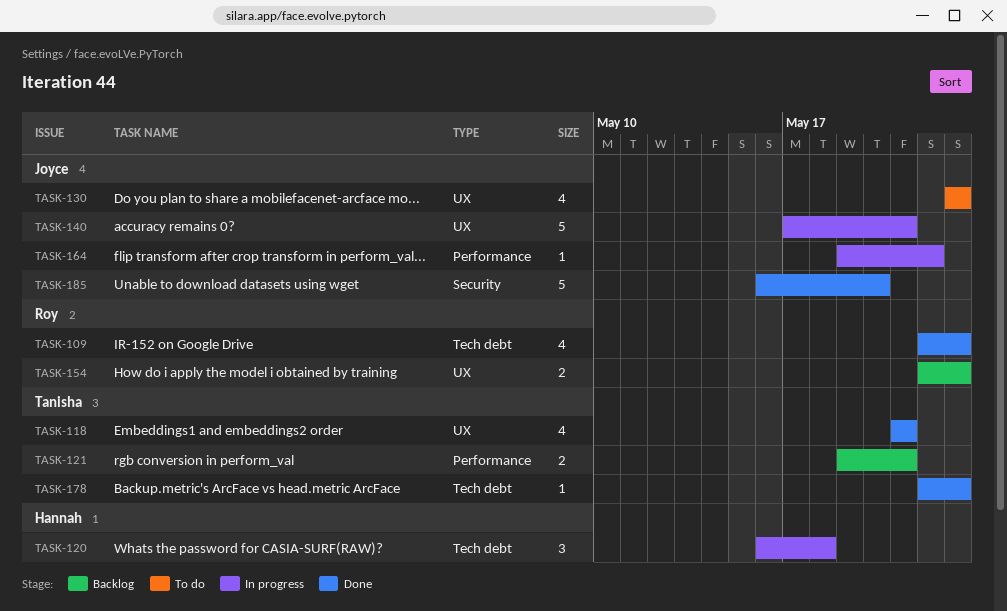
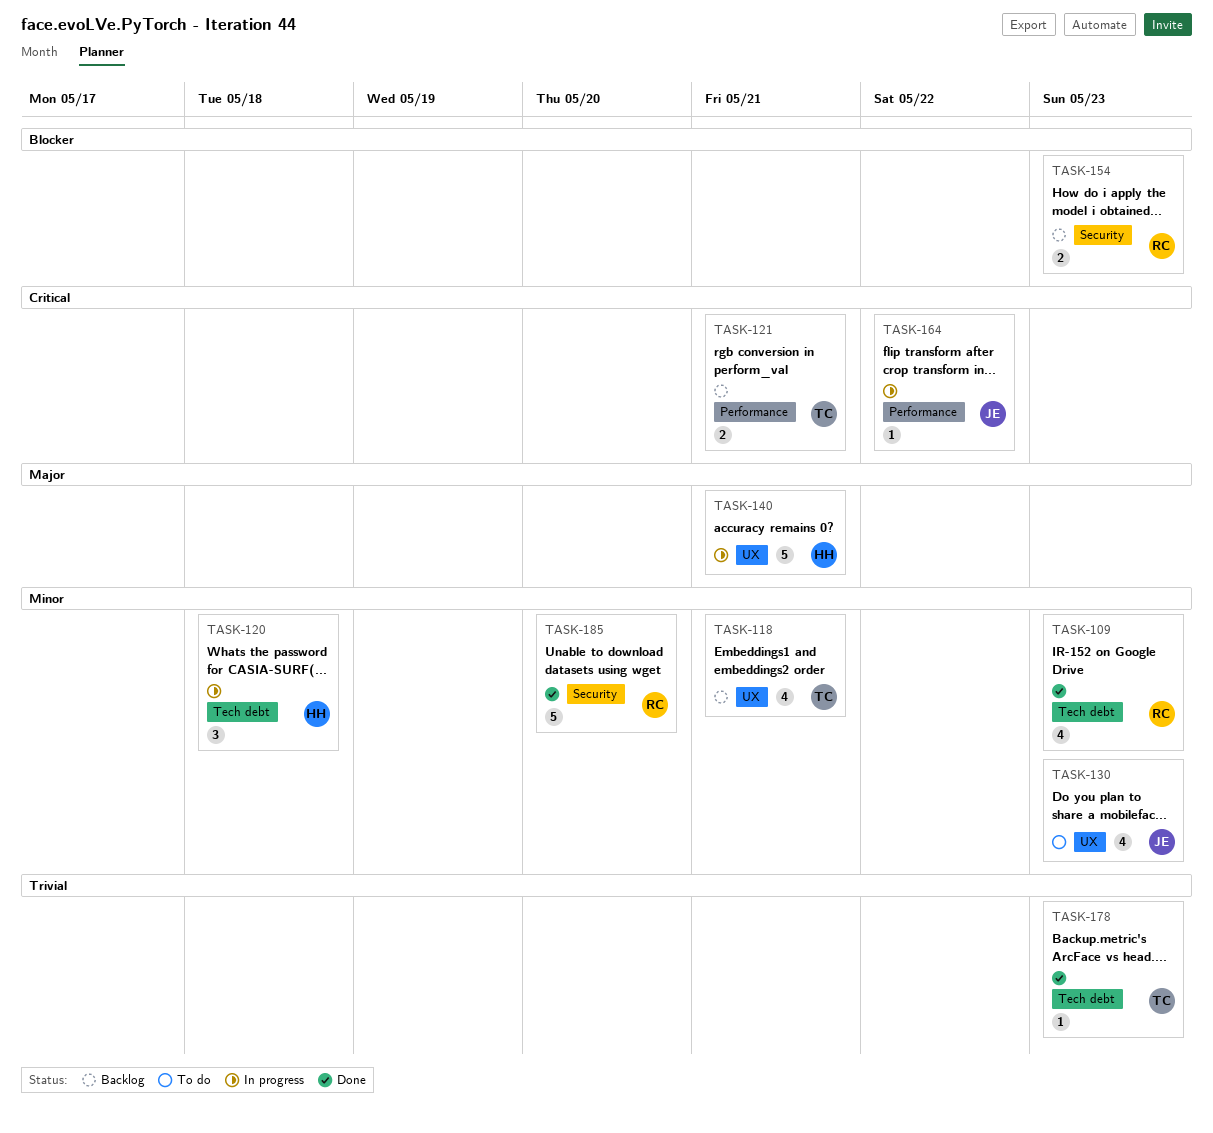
TASK-118, status: Done -> Backlog
TASK-140, owner: Joyce -> Hannah
TASK-154, label: UX -> Security
TASK-185, owner: Joyce -> Roy

